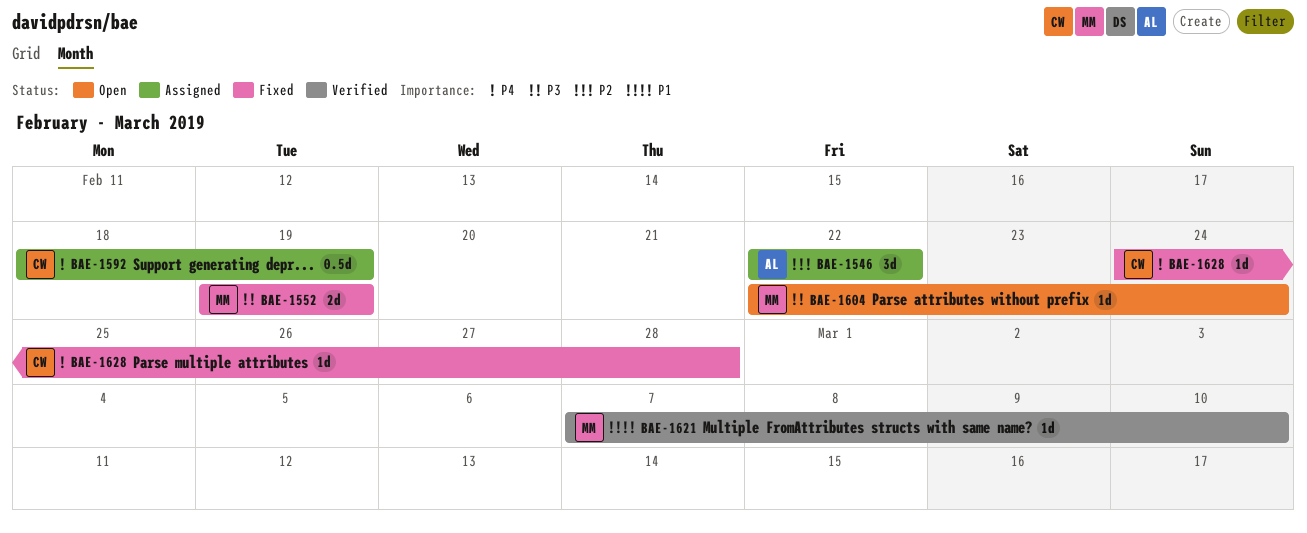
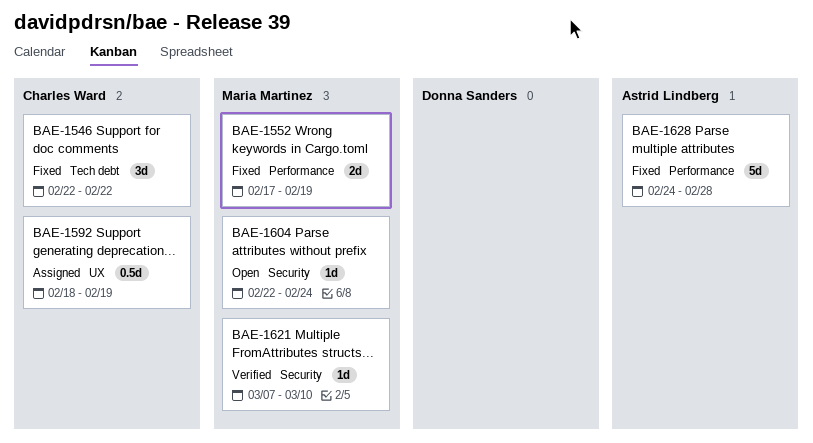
BAE-1546, status: Assigned -> Fixed
BAE-1546, owner: Astrid Lindberg -> Charles Ward
BAE-1552, start: Feb 19 -> Feb 17
BAE-1628, owner: Charles Ward -> Astrid Lindberg
BAE-1628, estimate: 1d -> 5d

